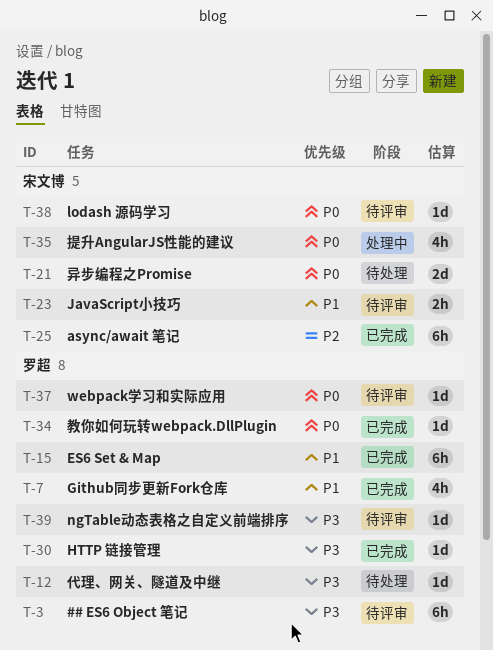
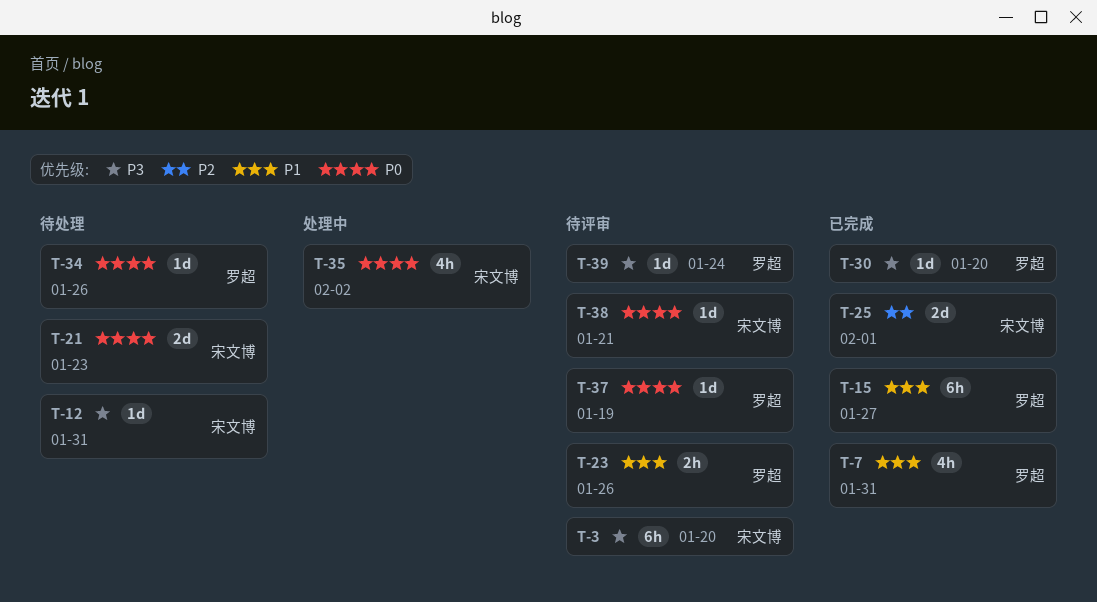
T-3, owner: 罗超 -> 宋文博
T-12, owner: 罗超 -> 宋文博
T-23, owner: 宋文博 -> 罗超
T-25, estimate: 6h -> 2d
T-34, status: 已完成 -> 待处理

